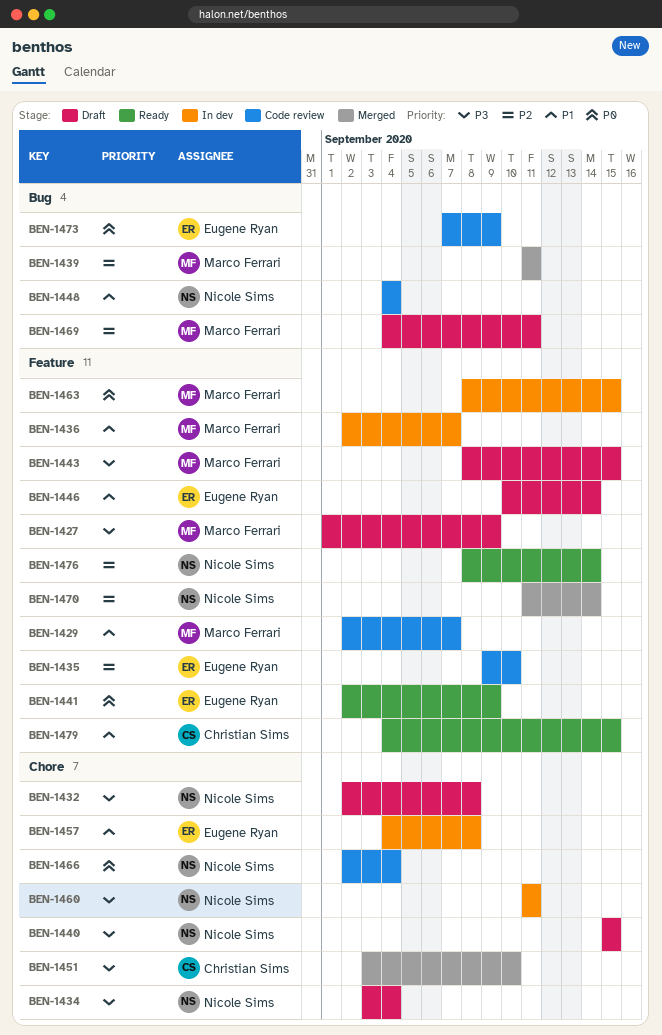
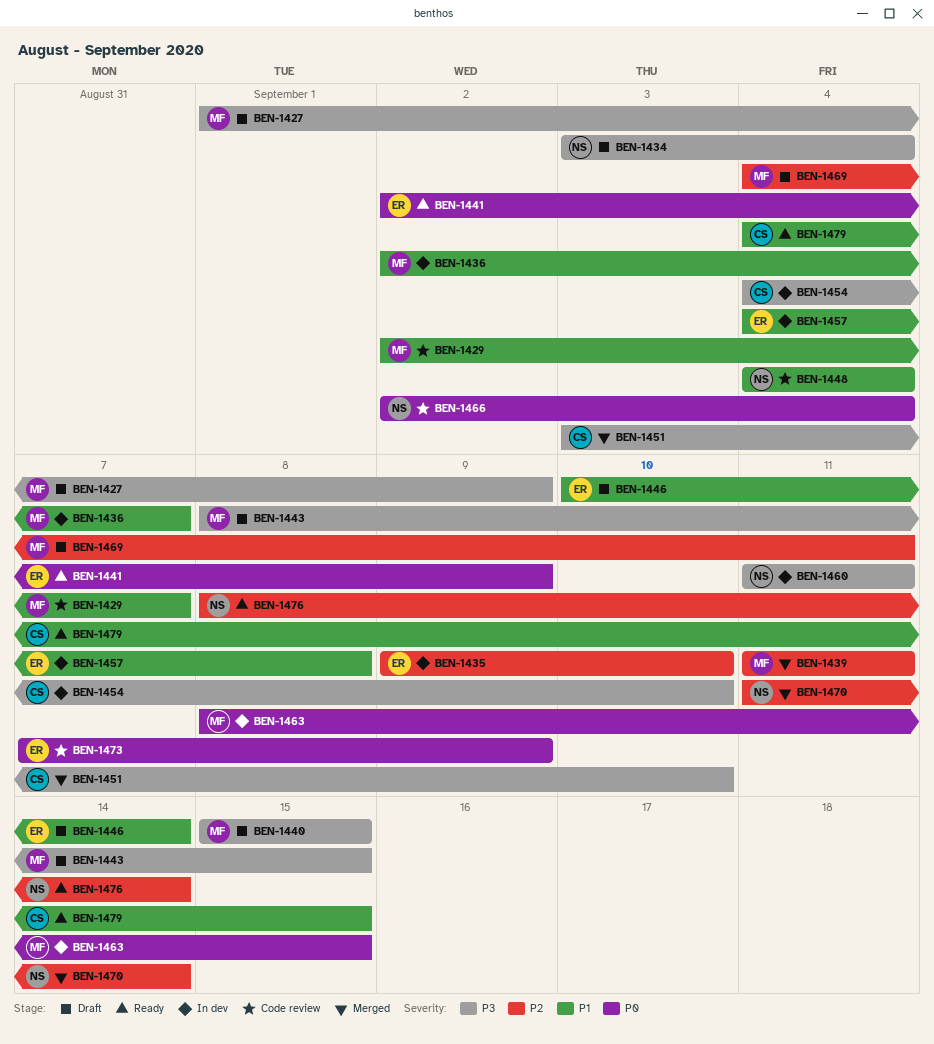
BEN-1432: present -> none
BEN-1435, status: Code review -> In dev
BEN-1440, owner: Nicole Sims -> Marco Ferrari
BEN-1454: none -> present

